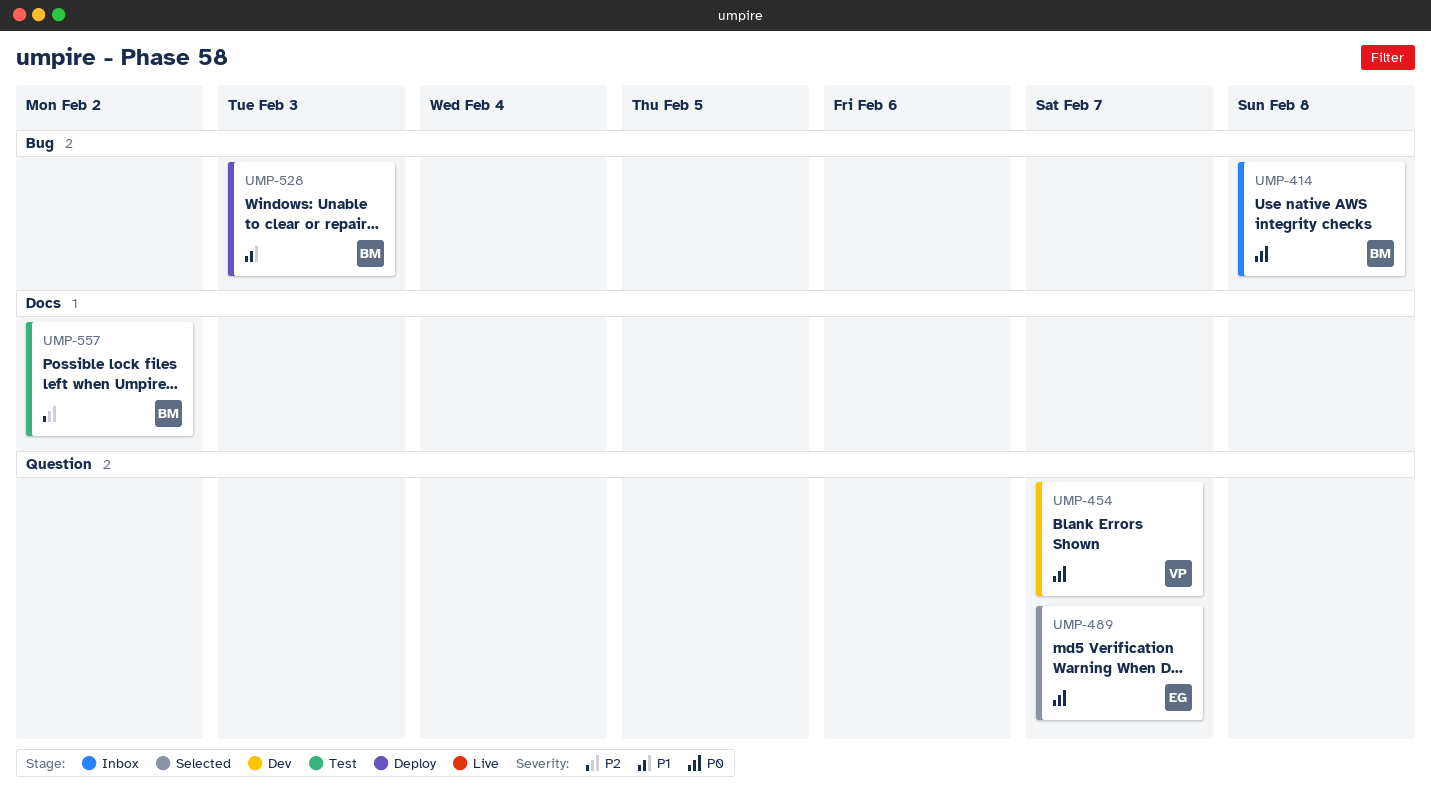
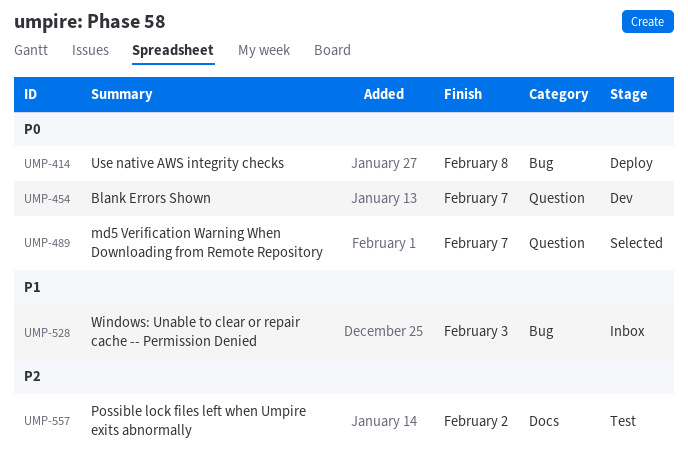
UMP-414, status: Inbox -> Deploy
UMP-528, status: Deploy -> Inbox

